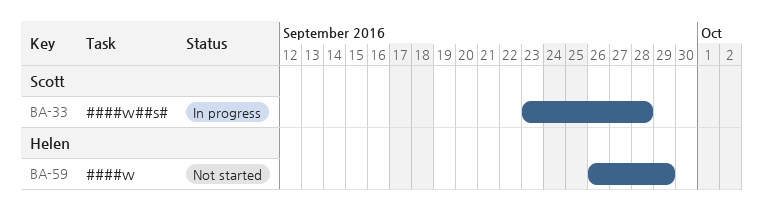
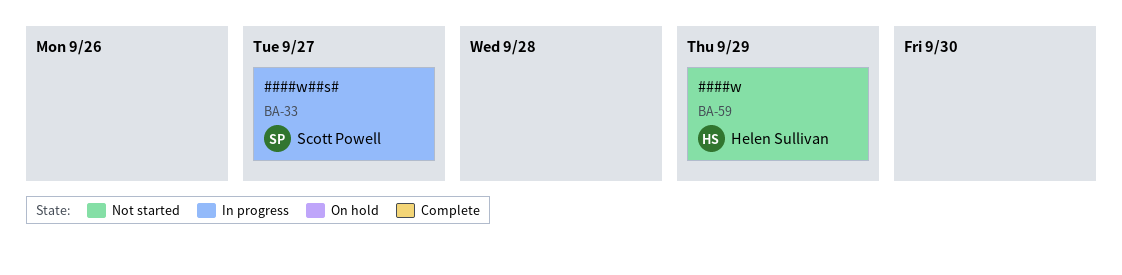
BA-33, due: Sep 28 -> Sep 27

